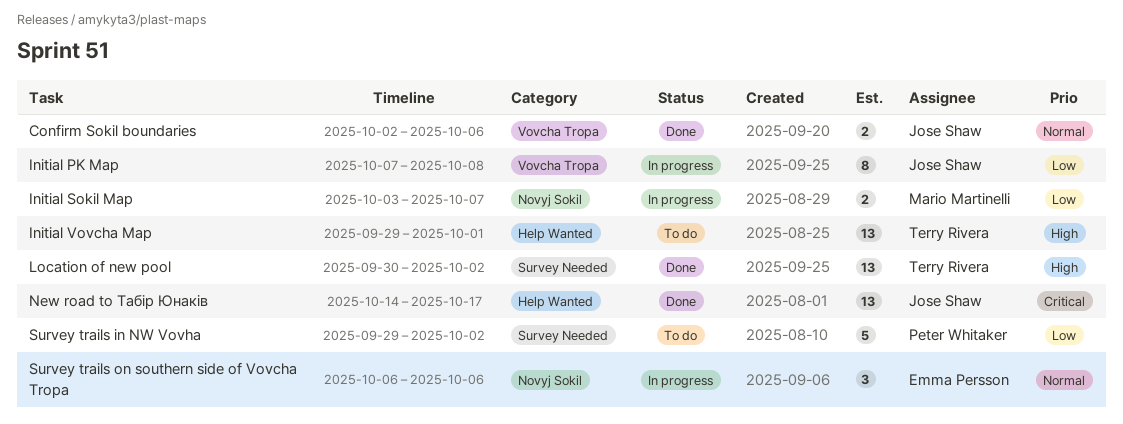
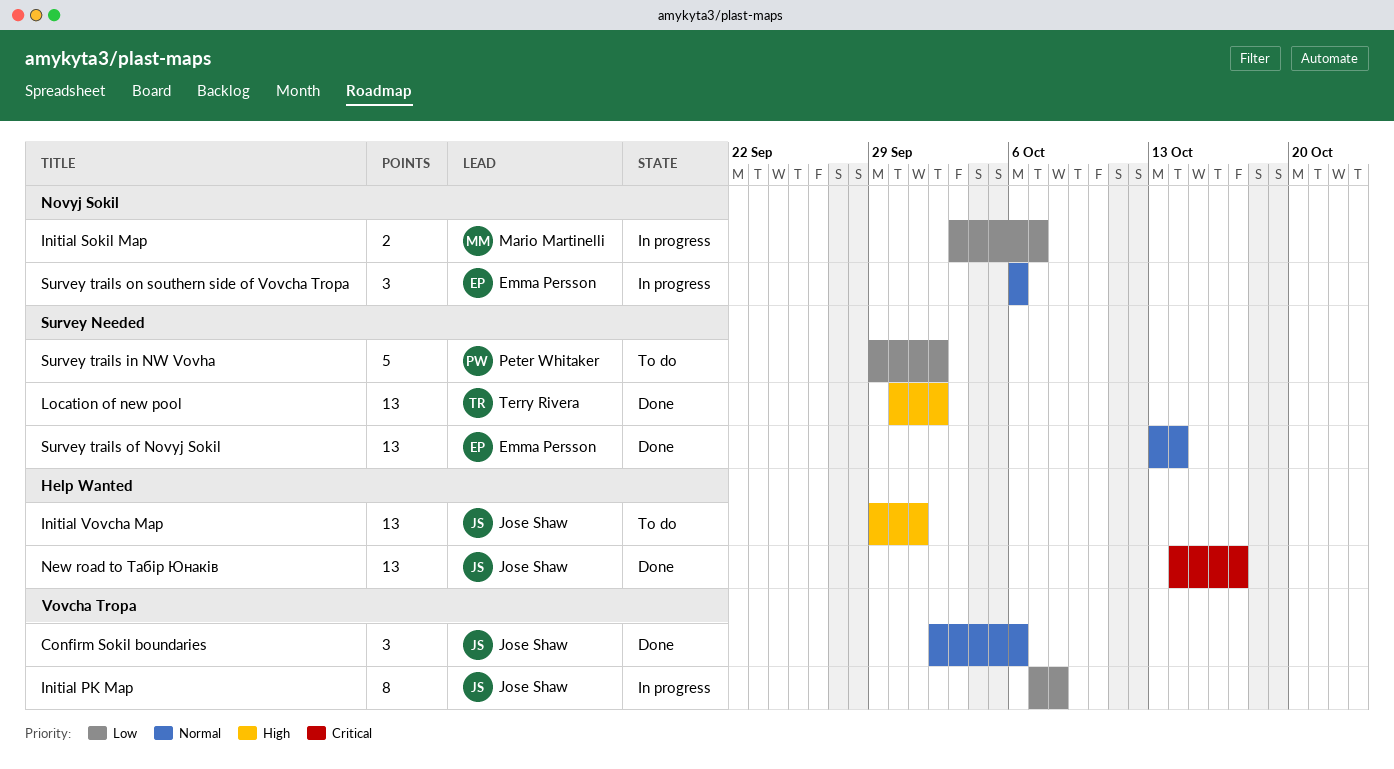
Confirm Sokil boundaries, estimate: 2 -> 3
Initial Vovcha Map, owner: Terry Rivera -> Jose Shaw
Survey trails of Novyj Sokil: none -> present

